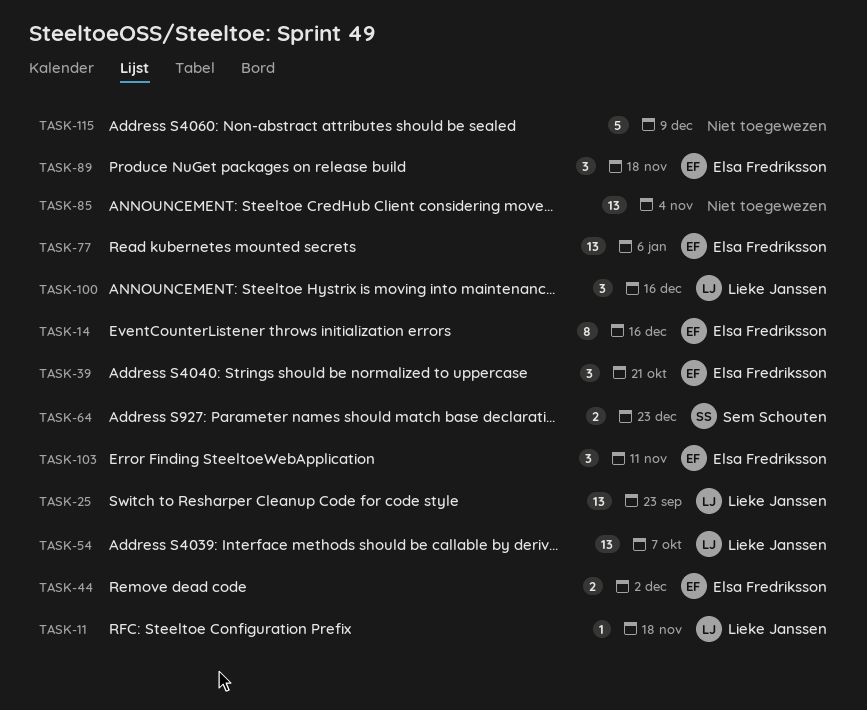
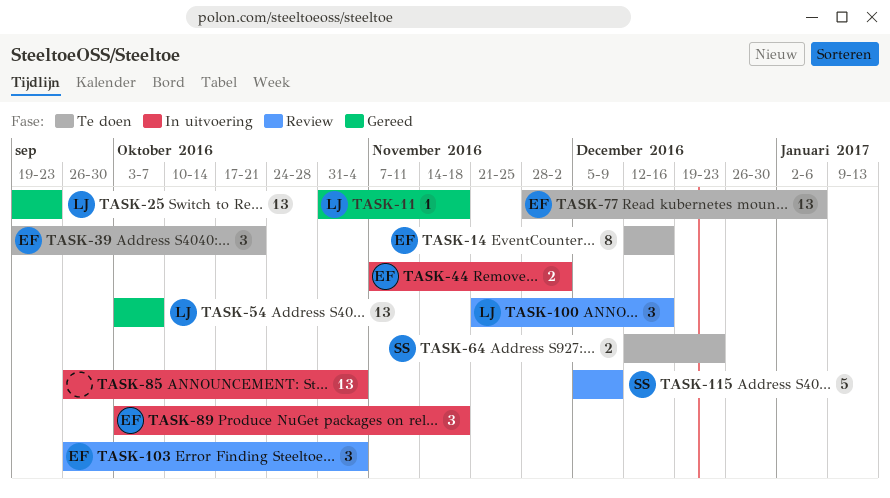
TASK-103, due: Nov 11 -> Nov 4
TASK-115, owner: none -> Sem Schouten

